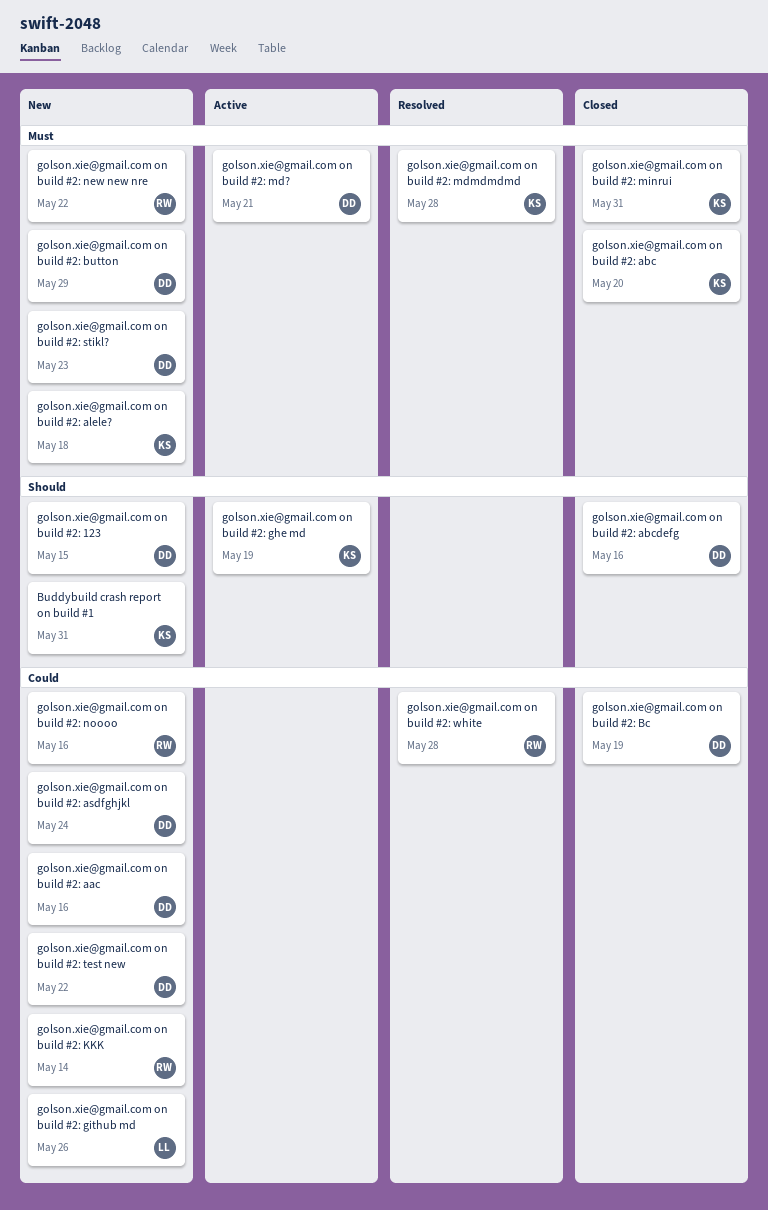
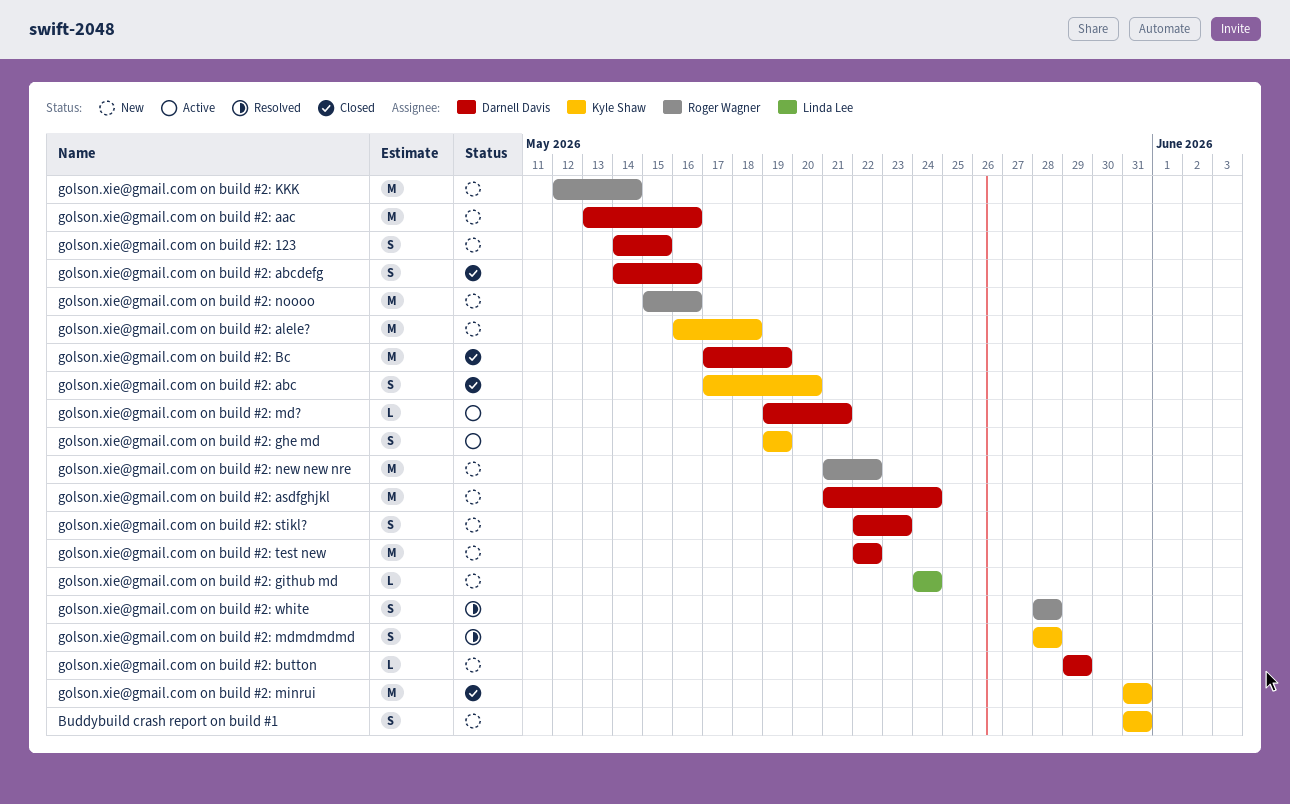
golson.xie@gmail.com on build #2: github md, due: May 26 -> May 24

